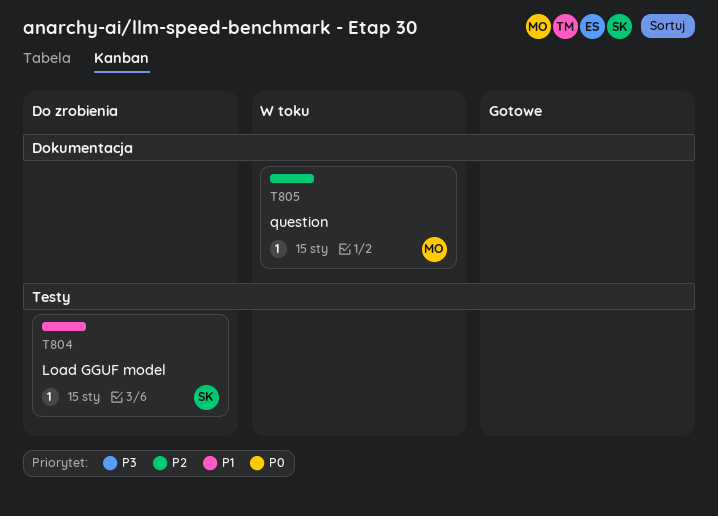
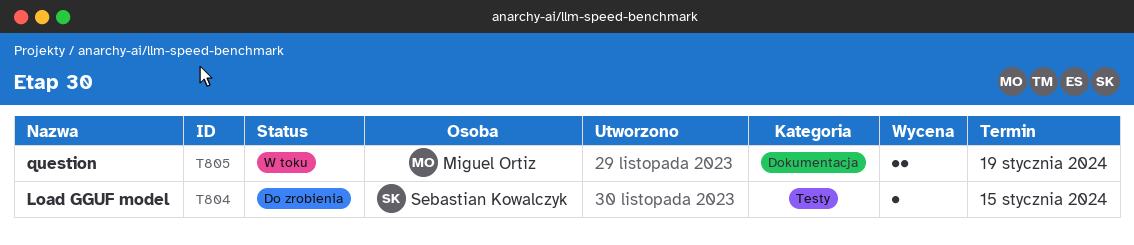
T805, estimate: 1 -> 2
T805, due: Jan 15 -> Jan 19

